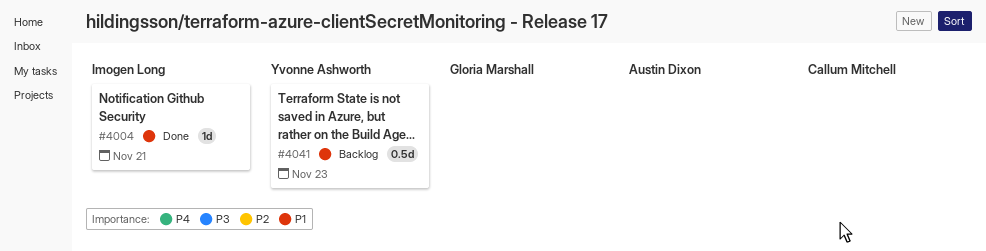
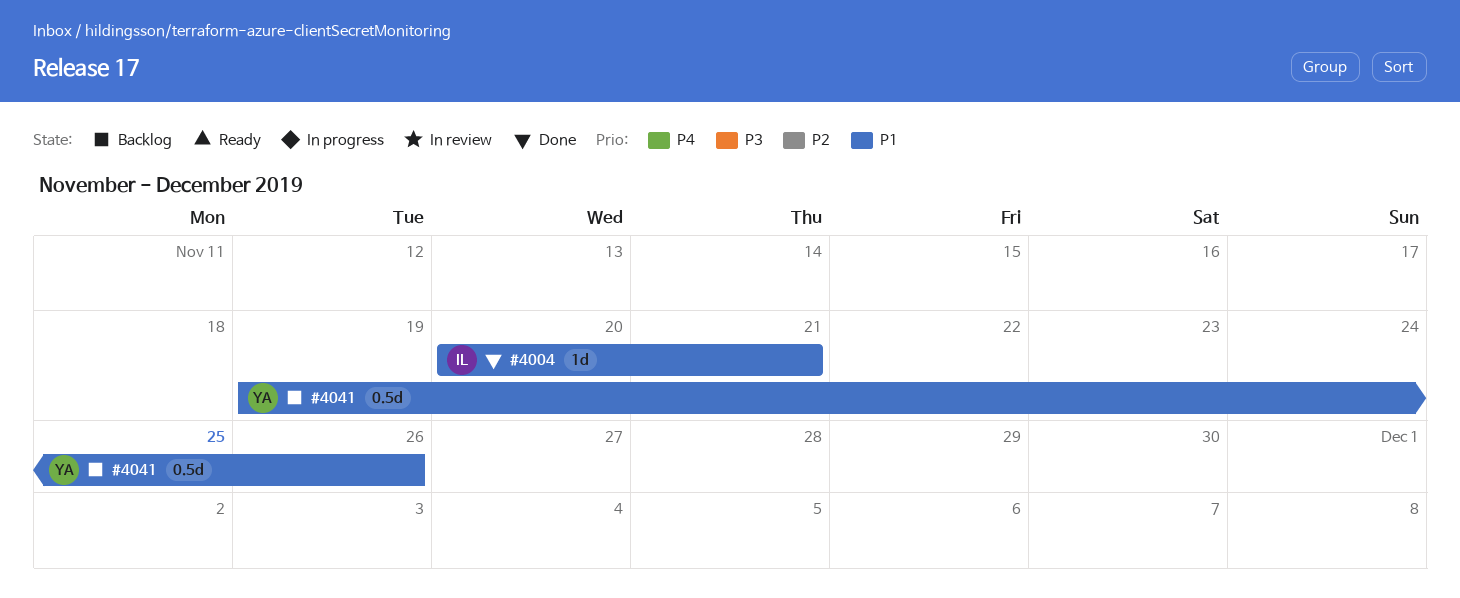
#4041, due: Nov 23 -> Nov 26

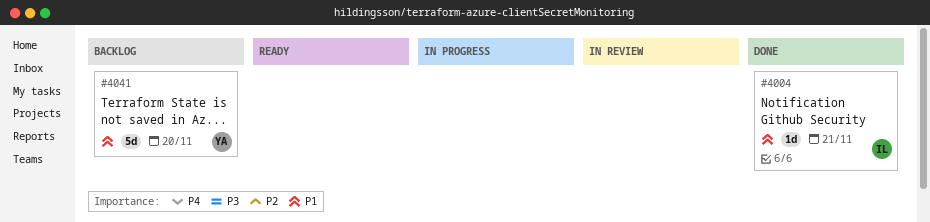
#4041, estimate: 0.5d -> 5d
#4041, due: Nov 26 -> Nov 20

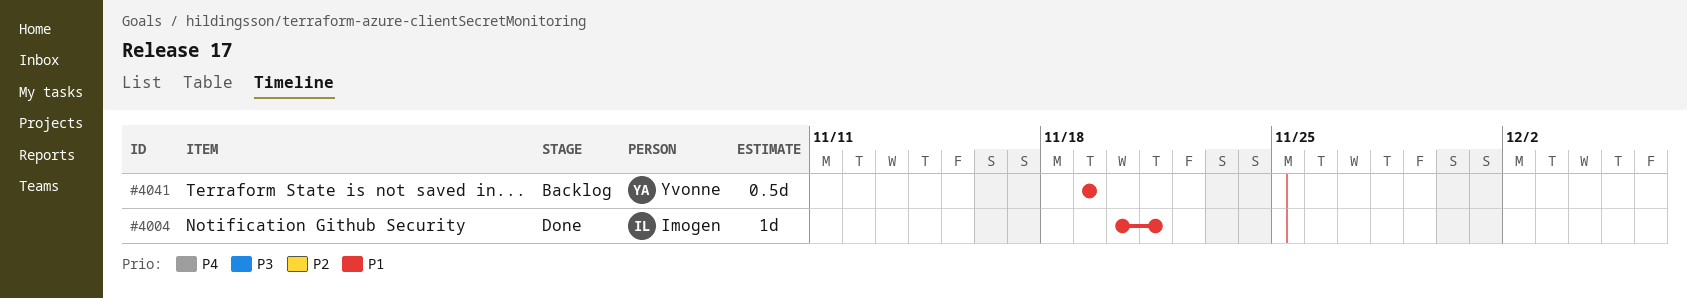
#4041, estimate: 5d -> 0.5d
#4041, due: Nov 20 -> Nov 19

